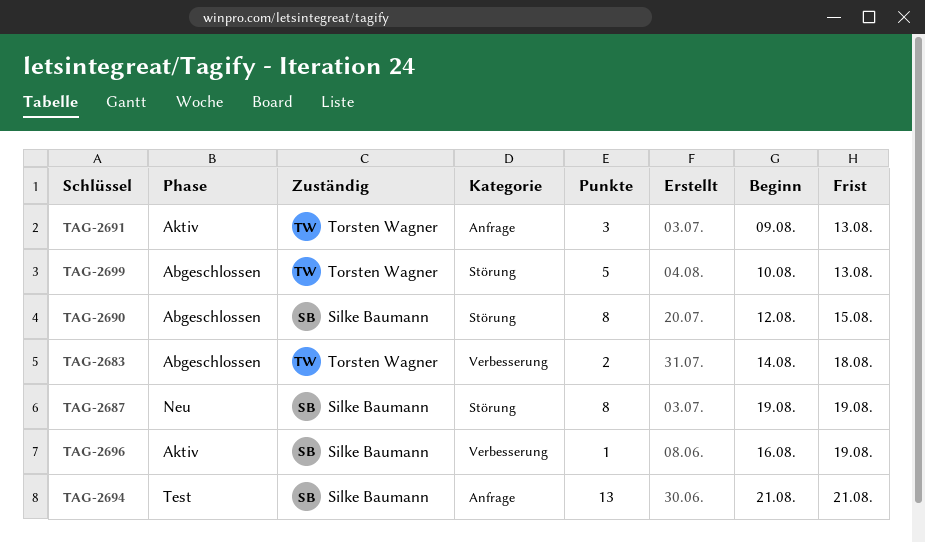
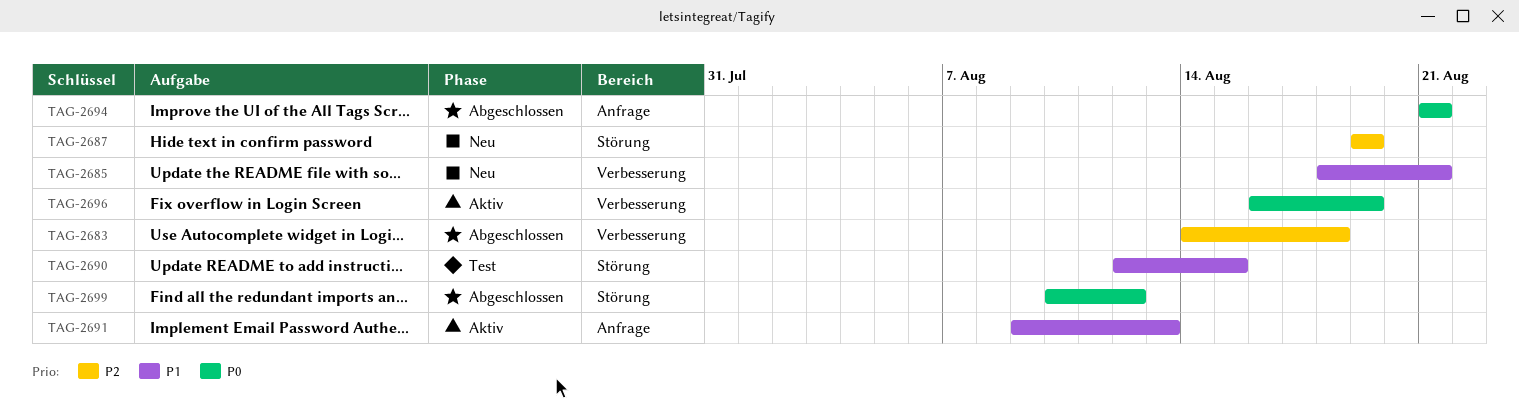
TAG-2685: none -> present
TAG-2690, status: Abgeschlossen -> Test
TAG-2694, status: Test -> Abgeschlossen
TAG-2699, due: Aug 13 -> Aug 12

